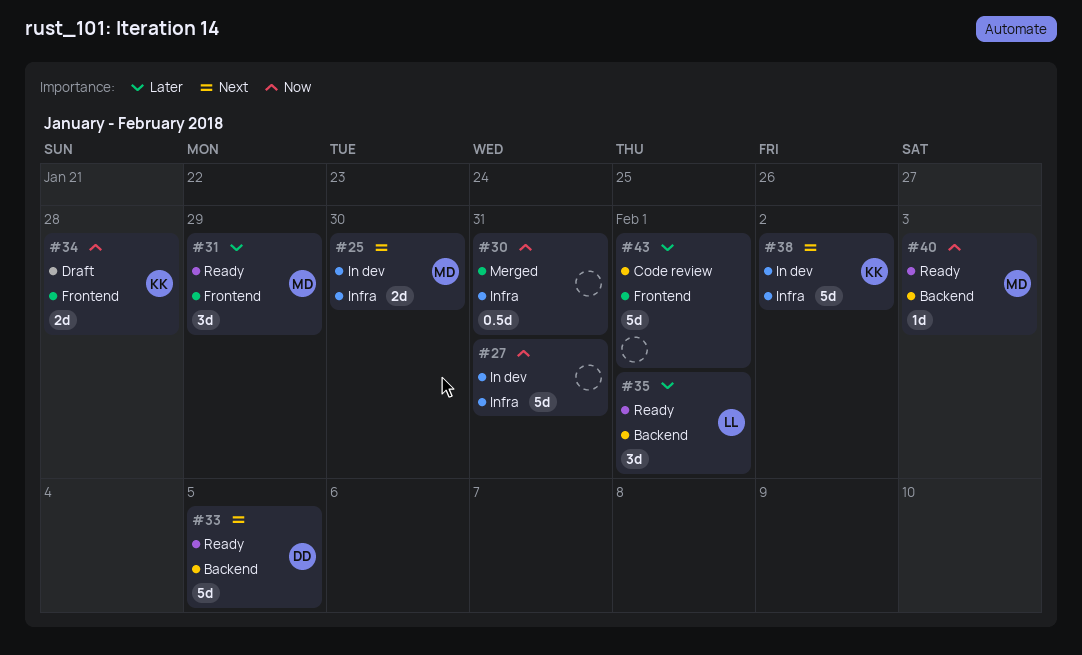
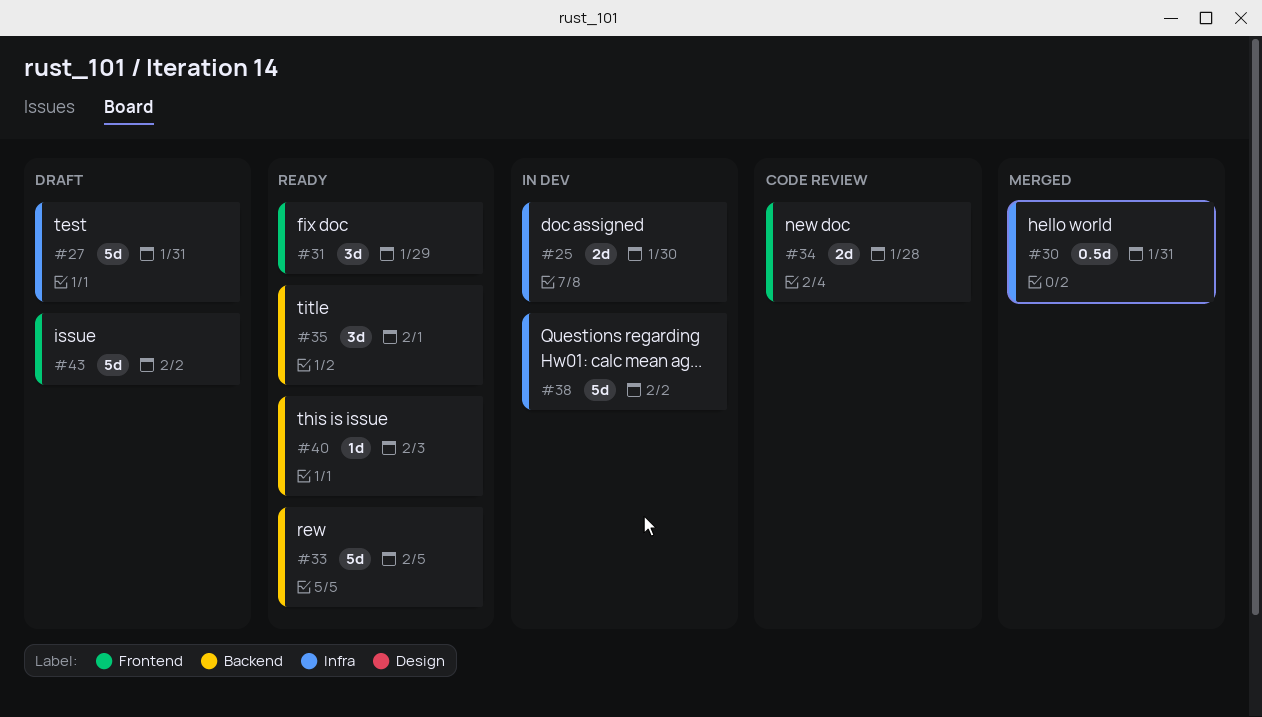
#27, status: In dev -> Draft
#34, status: Draft -> Code review
#43, status: Code review -> Draft
#43, due: Feb 1 -> Feb 2

